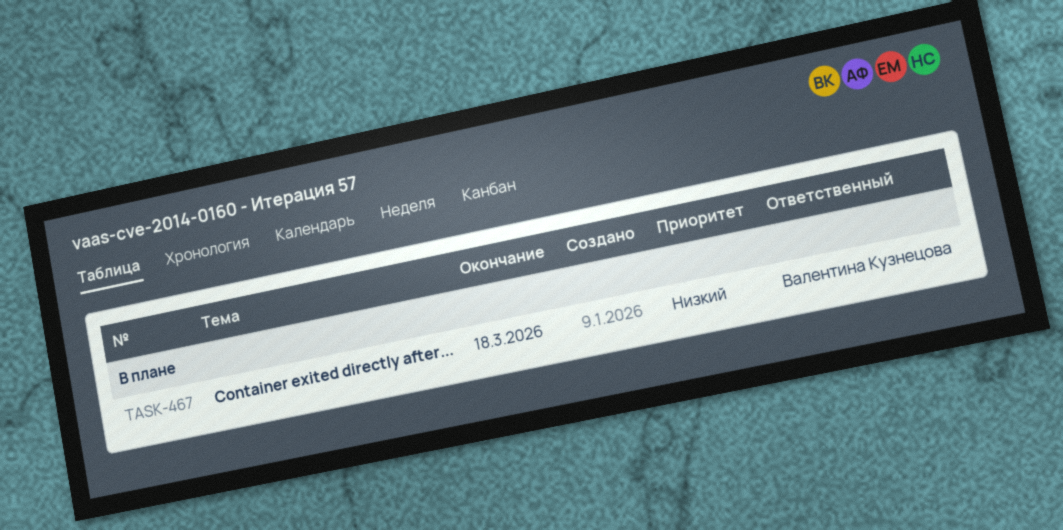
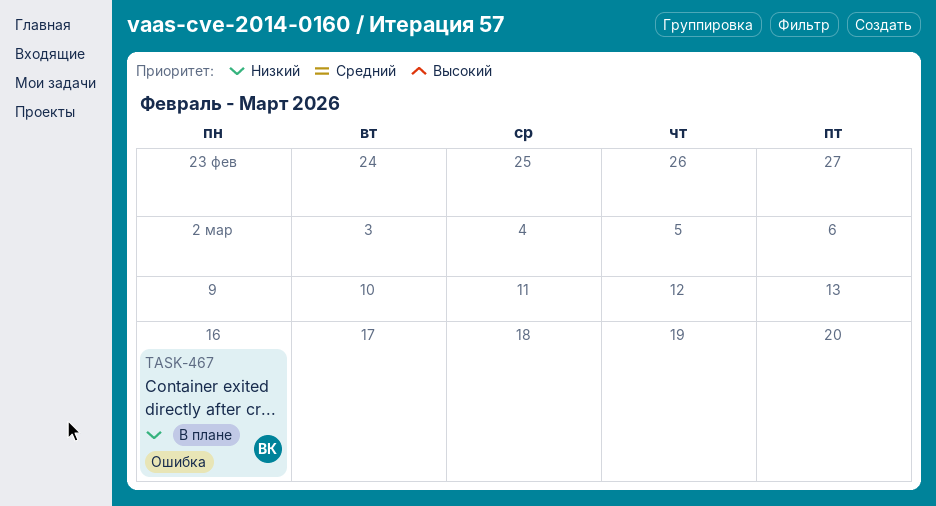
TASK-467, due: Mar 18 -> Mar 16

